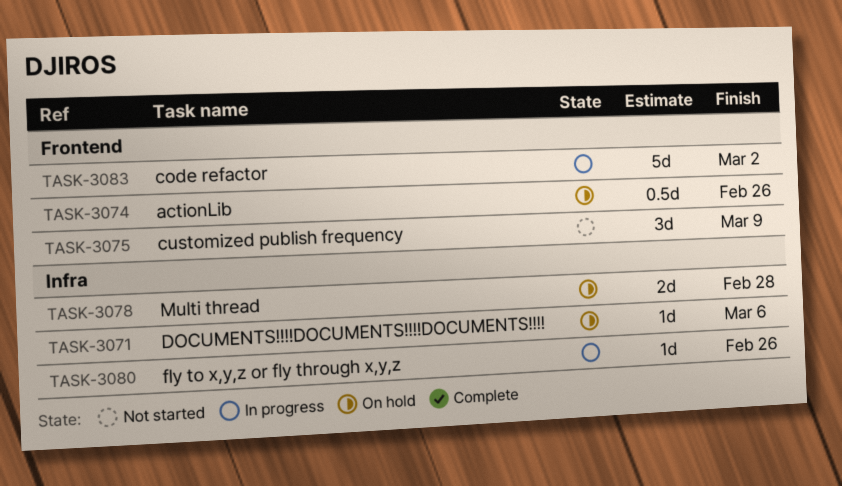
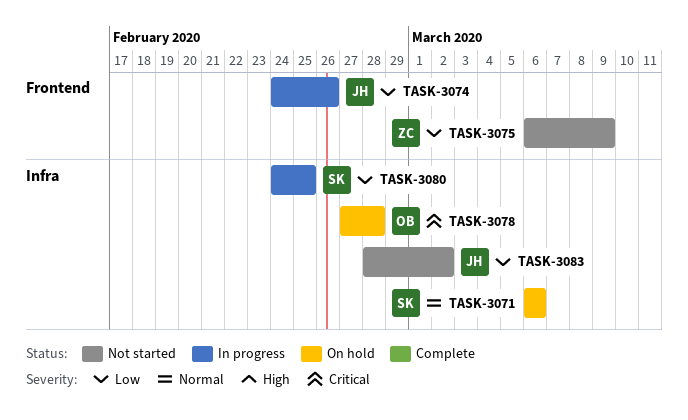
TASK-3074, status: On hold -> In progress
TASK-3080, due: Feb 26 -> Feb 25
TASK-3083, status: In progress -> Not started
TASK-3083, label: Frontend -> Infra

